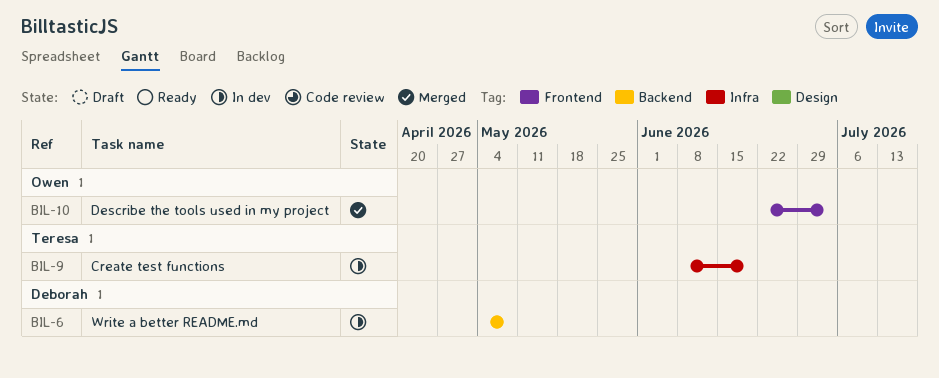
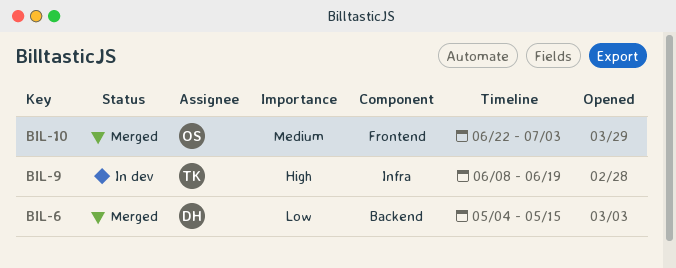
BIL-6, status: In dev -> Merged
BIL-6, due: May 8 -> May 15

